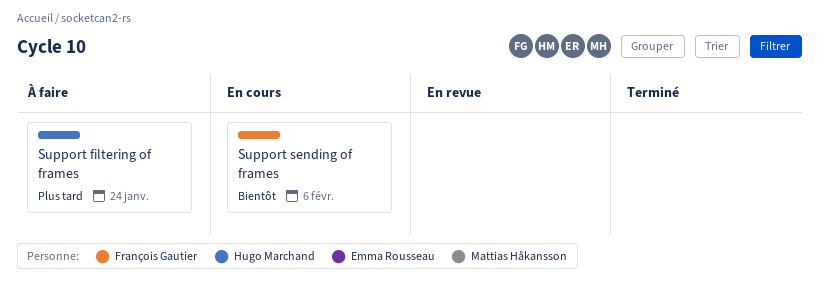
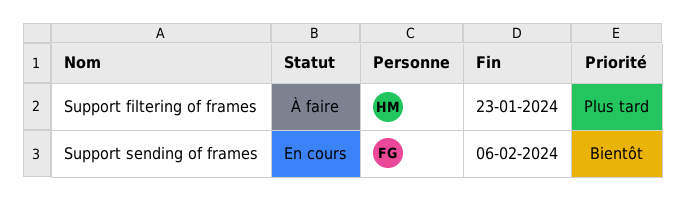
Support filtering of frames, due: Jan 24 -> Jan 23

